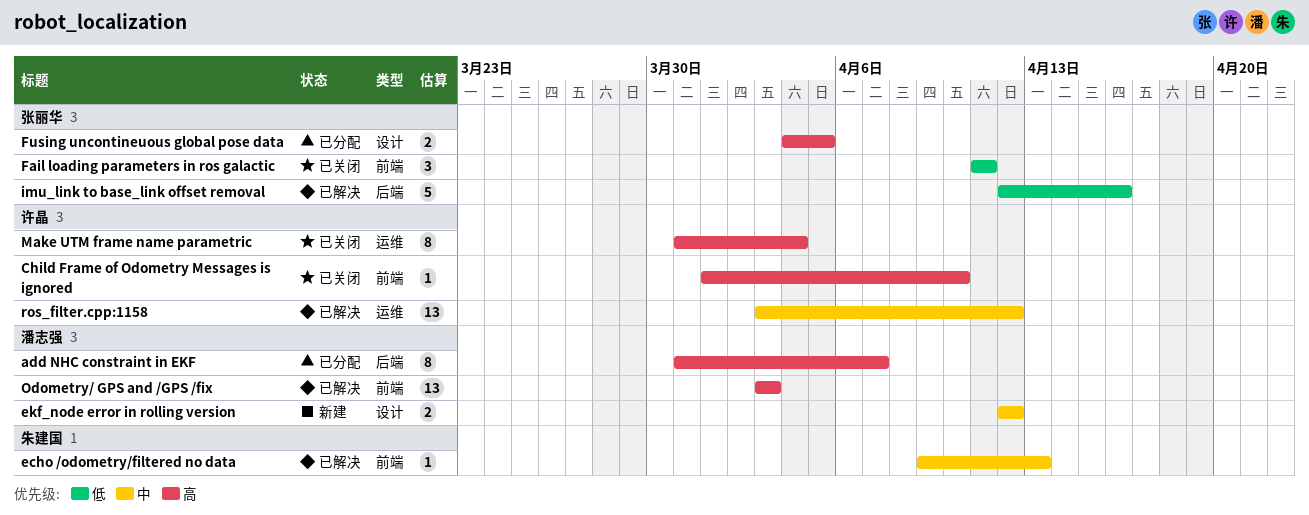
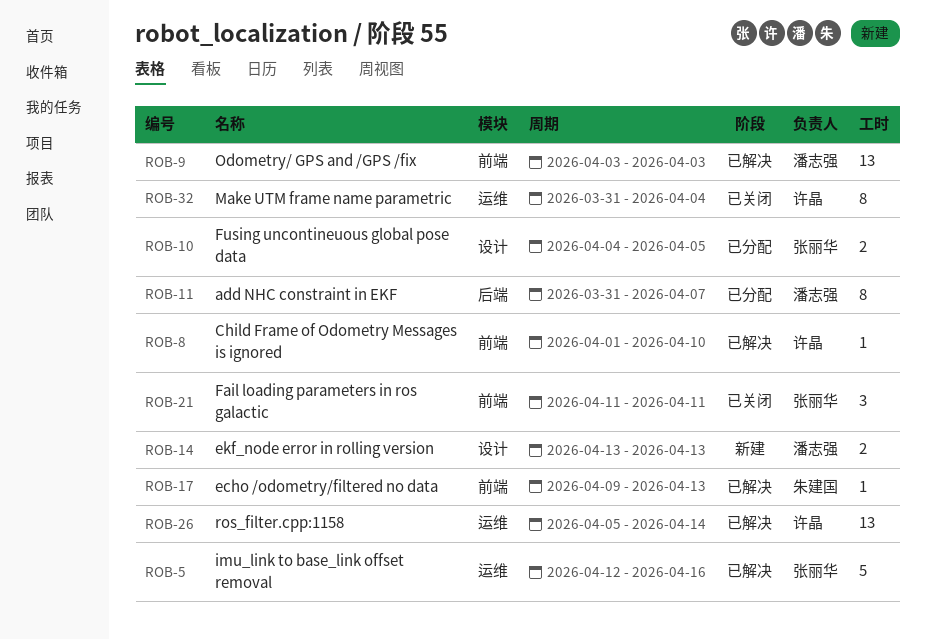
Child Frame of Odometry Messages is ignored, status: 已关闭 -> 已解决
ekf_node error in rolling version, start: Apr 12 -> Apr 13
ekf_node error in rolling version, due: Apr 12 -> Apr 13
imu_link to base_link offset removal, label: 后端 -> 运维
ros_filter.cpp:1158, start: Apr 3 -> Apr 5
ros_filter.cpp:1158, due: Apr 12 -> Apr 14

